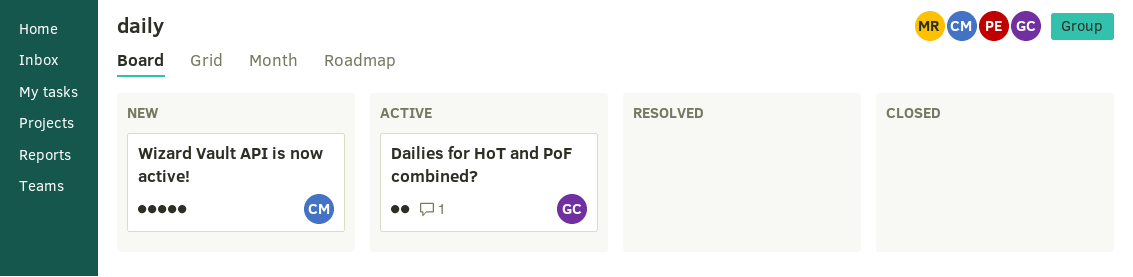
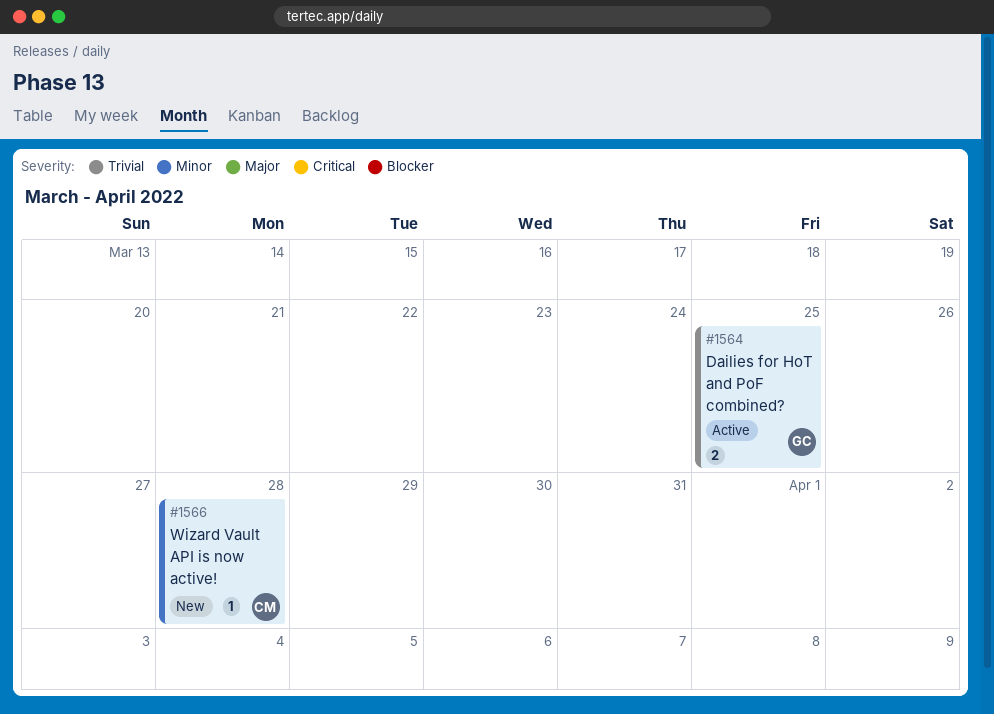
Wizard Vault API is now active!, estimate: 5 -> 1

